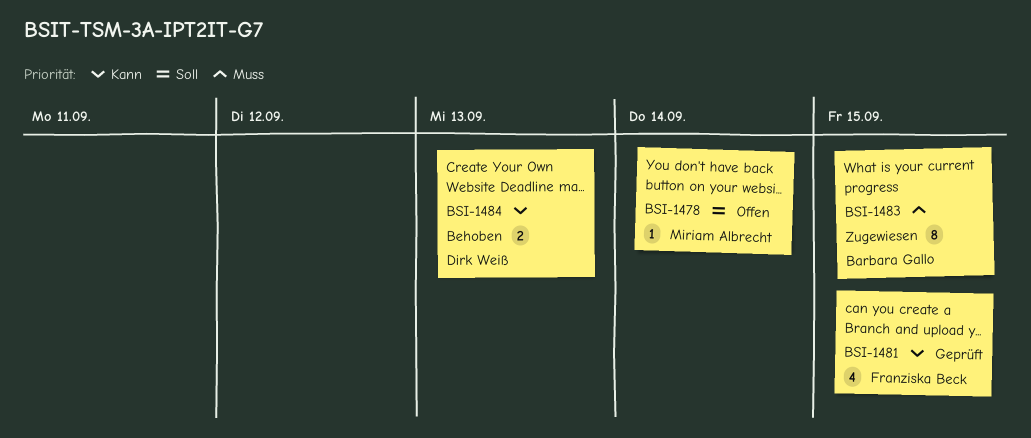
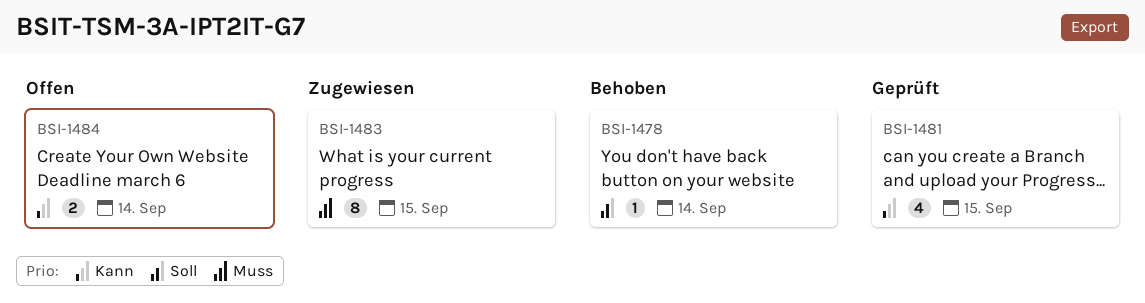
BSI-1478, status: Offen -> Behoben
BSI-1484, status: Behoben -> Offen
BSI-1484, due: Sep 13 -> Sep 14

